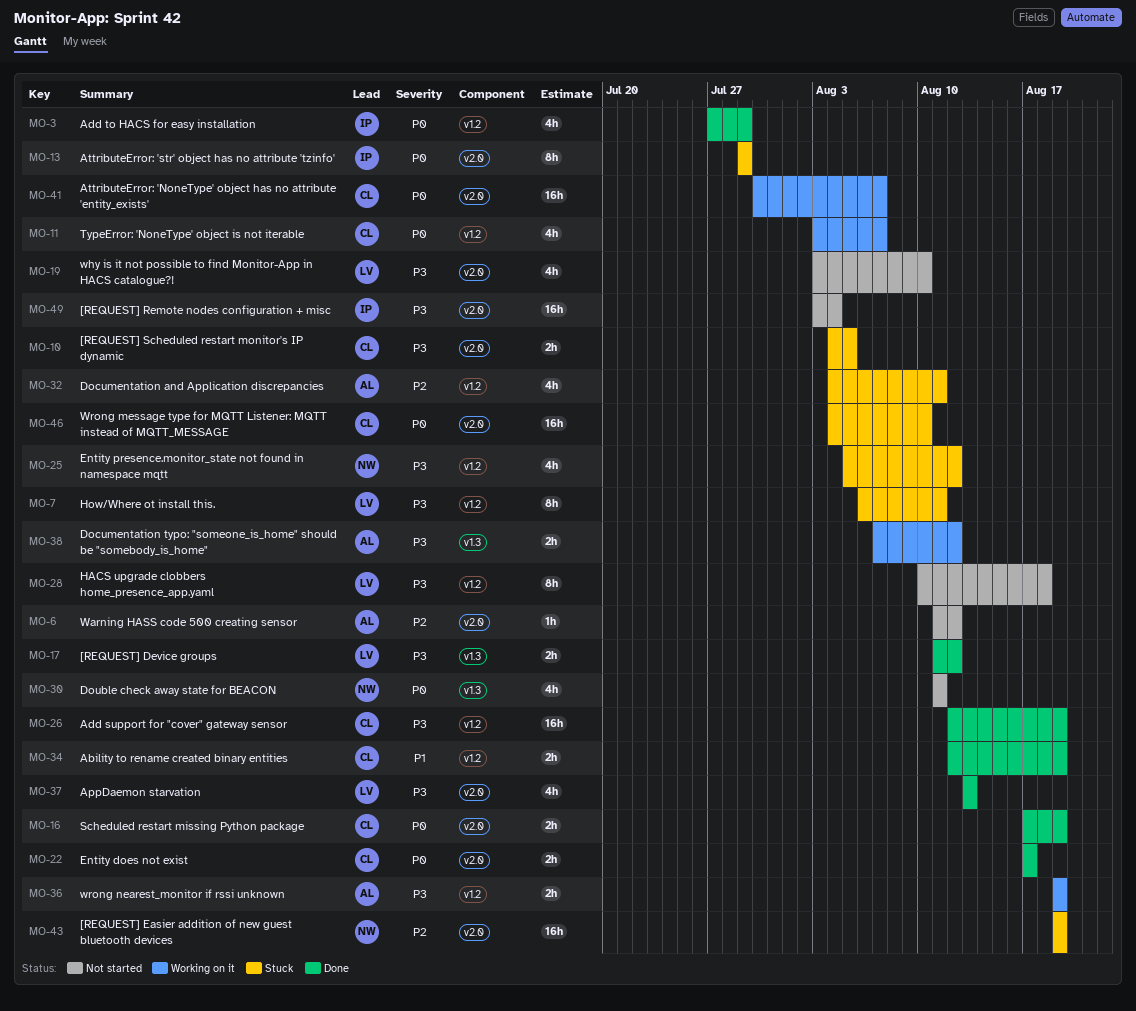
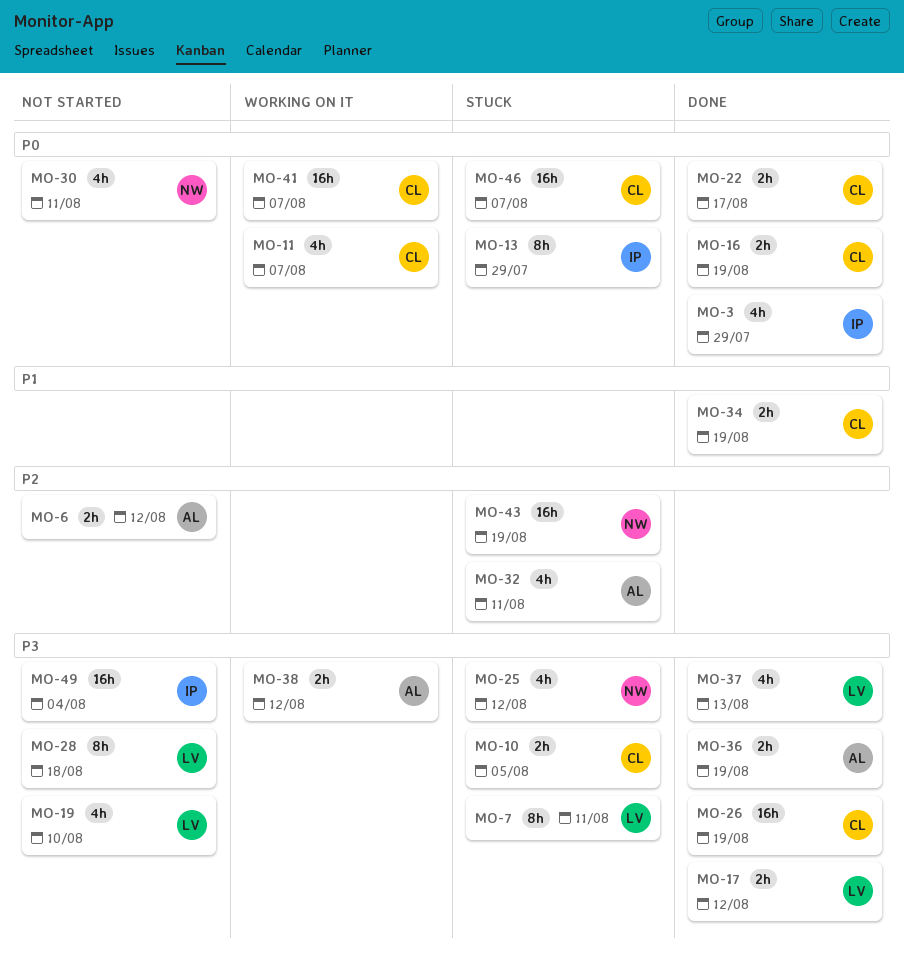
MO-6, estimate: 1h -> 2h
MO-36, status: Working on it -> Done
MO-46, due: Aug 10 -> Aug 7

